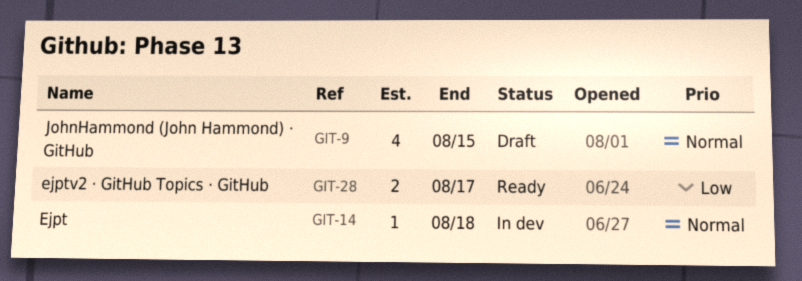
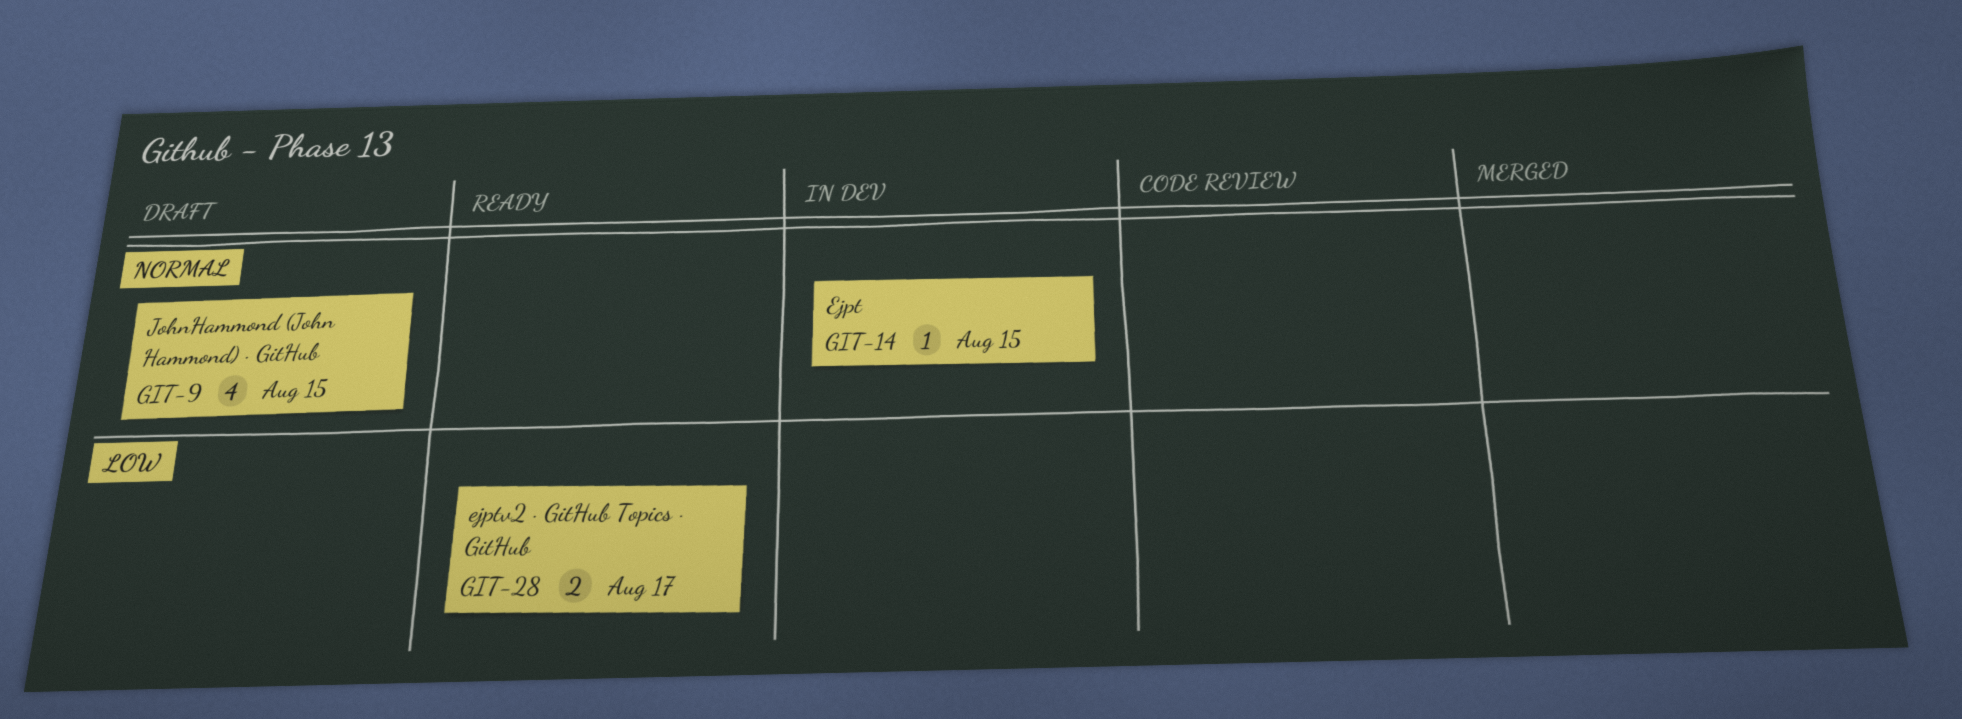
GIT-14, due: Aug 18 -> Aug 15

